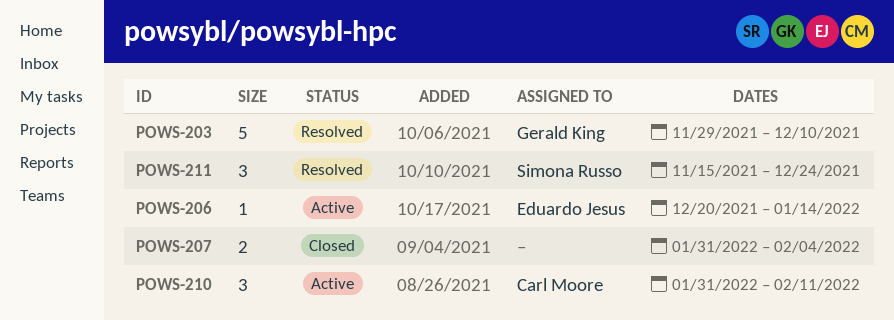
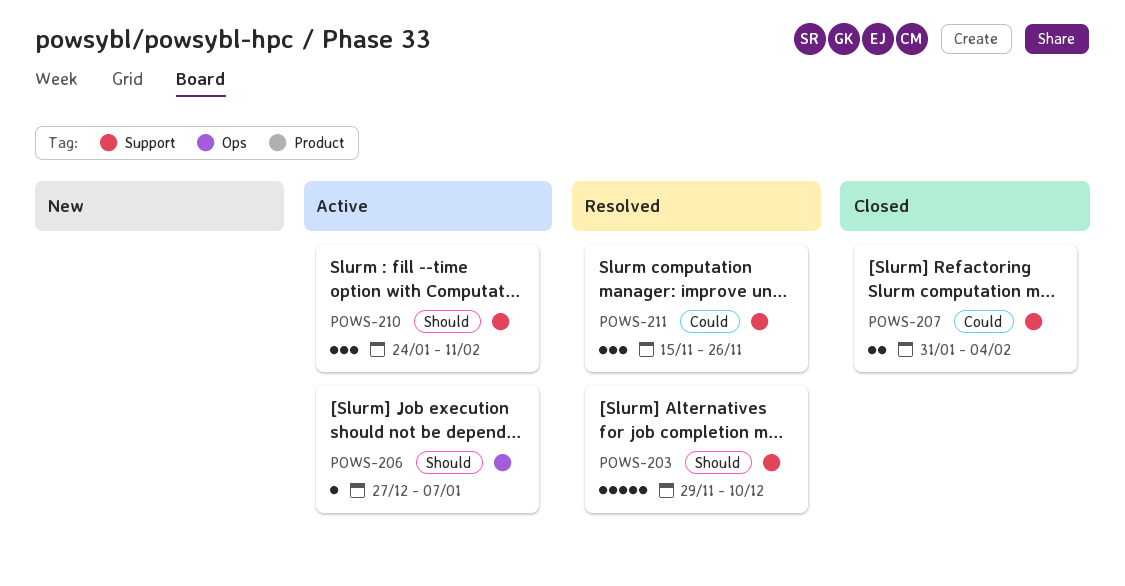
POWS-206, start: Dec 20 -> Dec 27
POWS-206, due: Jan 14 -> Jan 7
POWS-210, start: Jan 31 -> Jan 24
POWS-211, due: Dec 24 -> Nov 26

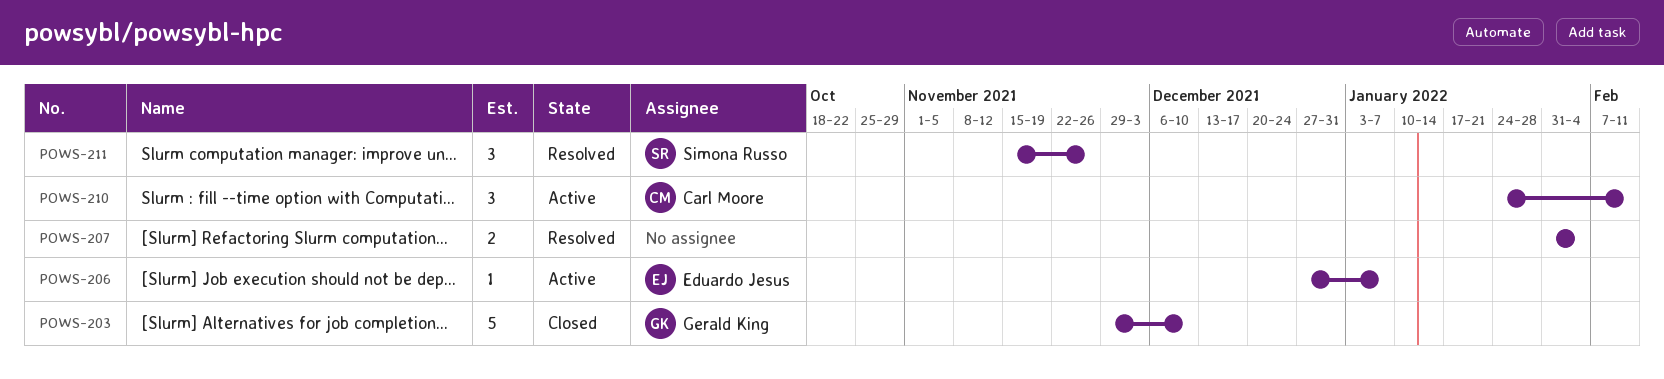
POWS-203, status: Resolved -> Closed
POWS-207, status: Closed -> Resolved

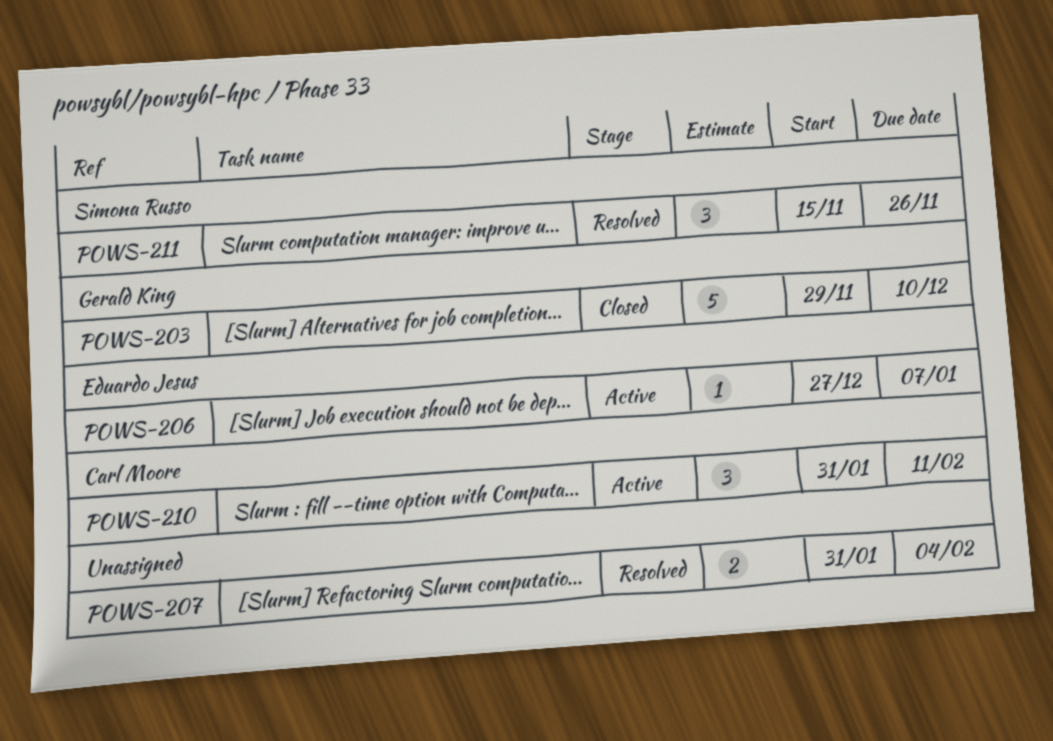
POWS-210, start: Jan 24 -> Jan 31

